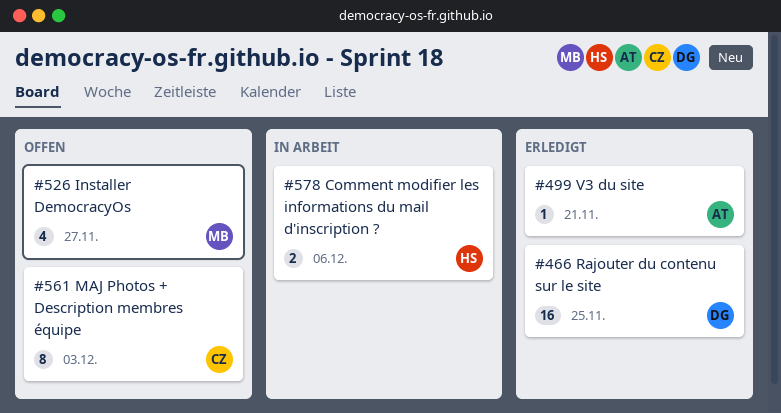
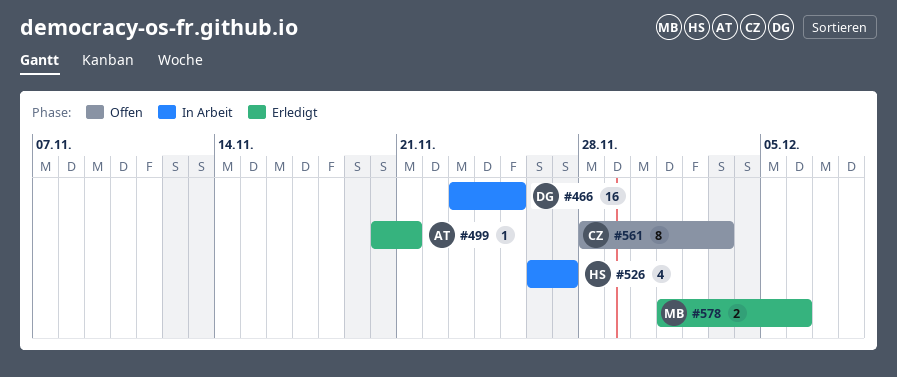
#466, status: Erledigt -> In Arbeit
#526, status: Offen -> In Arbeit
#526, owner: MB -> HS
#578, status: In Arbeit -> Erledigt
#578, owner: HS -> MB

